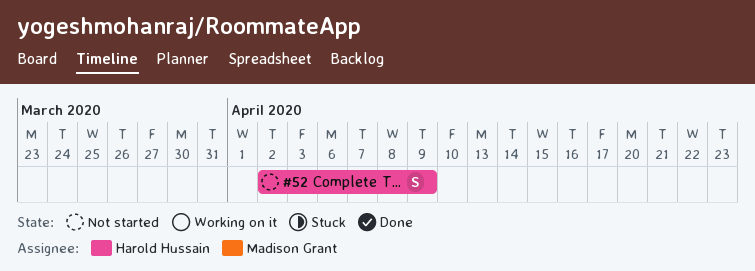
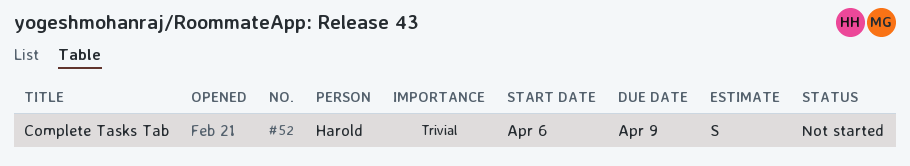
#52, start: Apr 2 -> Apr 6

